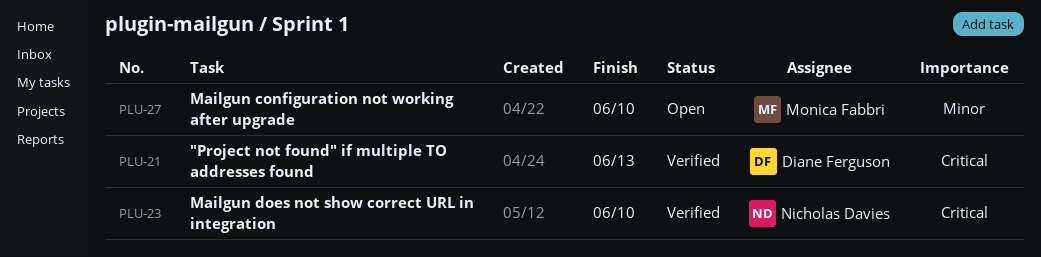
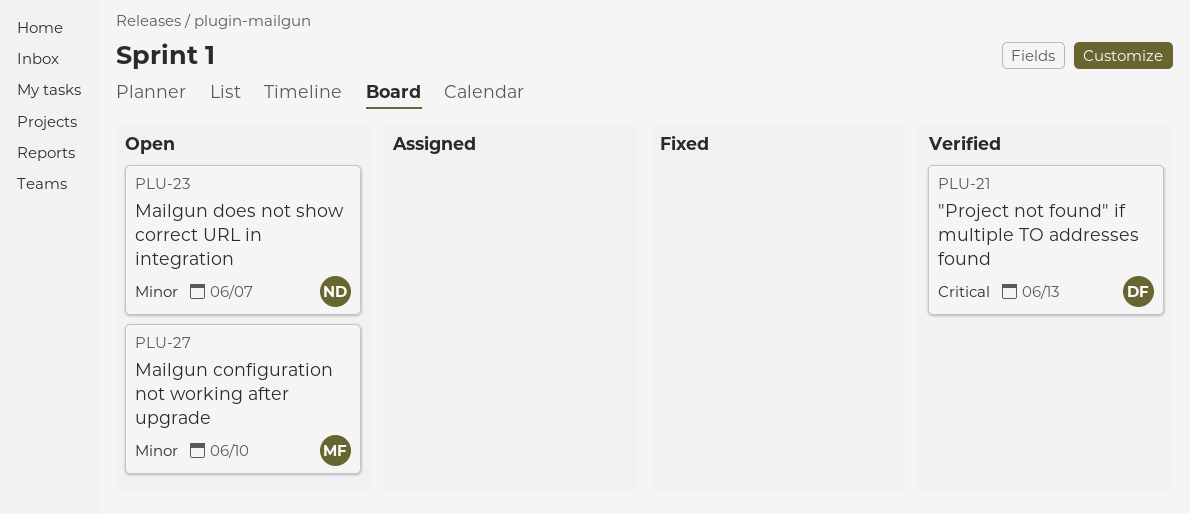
PLU-23, status: Verified -> Open
PLU-23, priority: Critical -> Minor
PLU-23, due: Jun 10 -> Jun 7

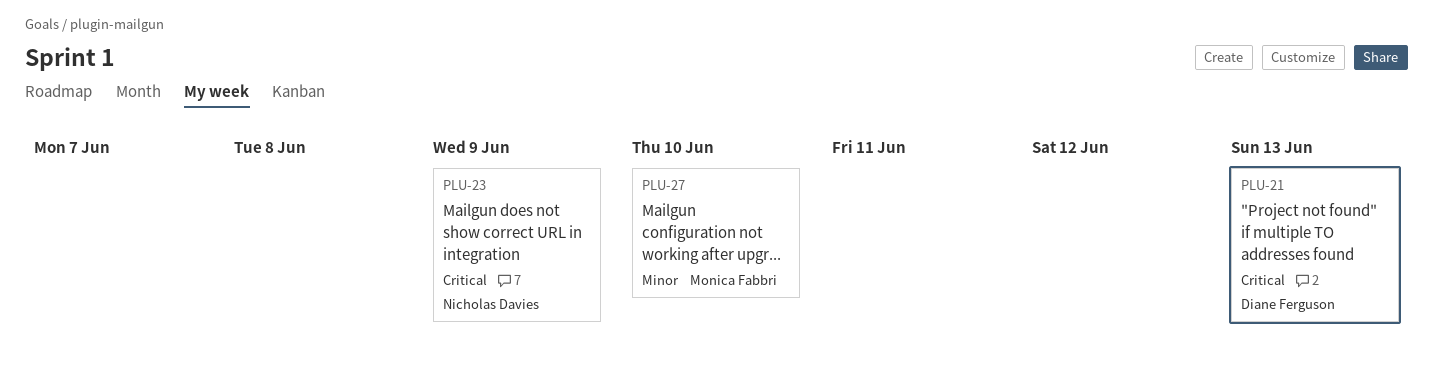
PLU-23, priority: Minor -> Critical
PLU-23, due: Jun 7 -> Jun 9

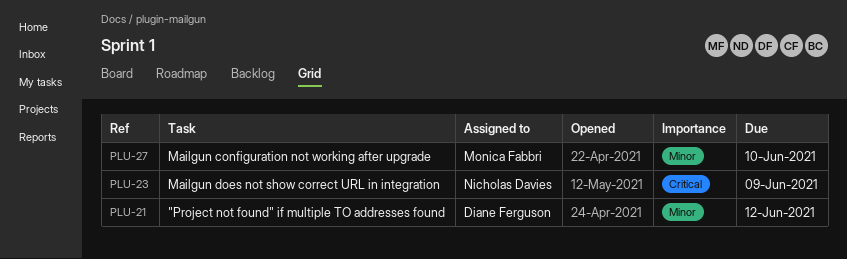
PLU-21, priority: Critical -> Minor
PLU-21, due: Jun 13 -> Jun 12

